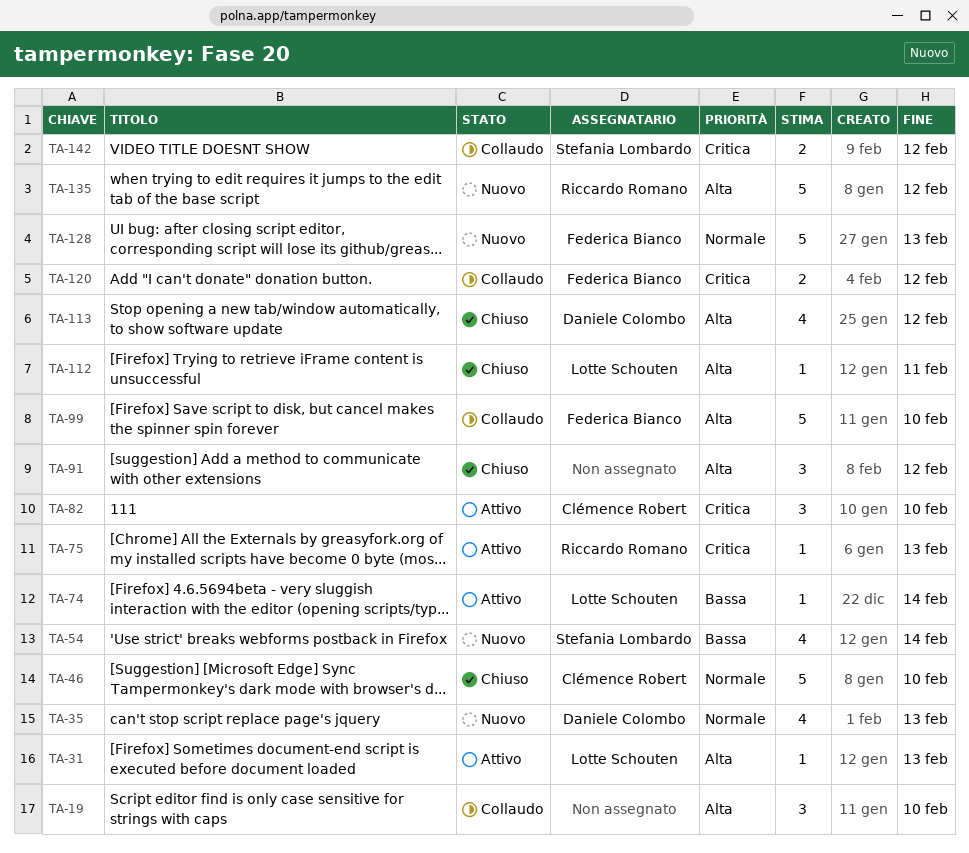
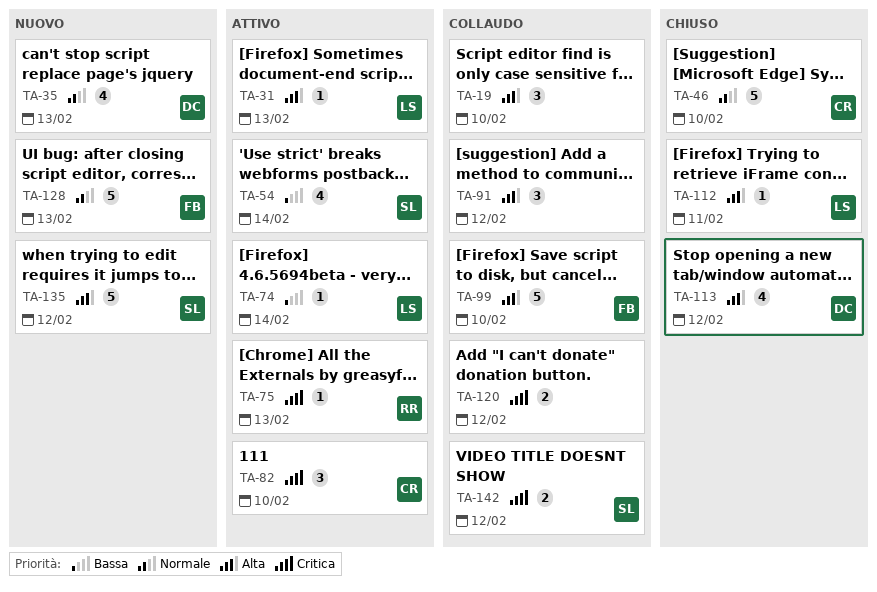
TA-54, status: Nuovo -> Attivo
TA-91, status: Chiuso -> Collaudo
TA-120, owner: Federica Bianco -> none
TA-135, owner: Riccardo Romano -> Stefania Lombardo

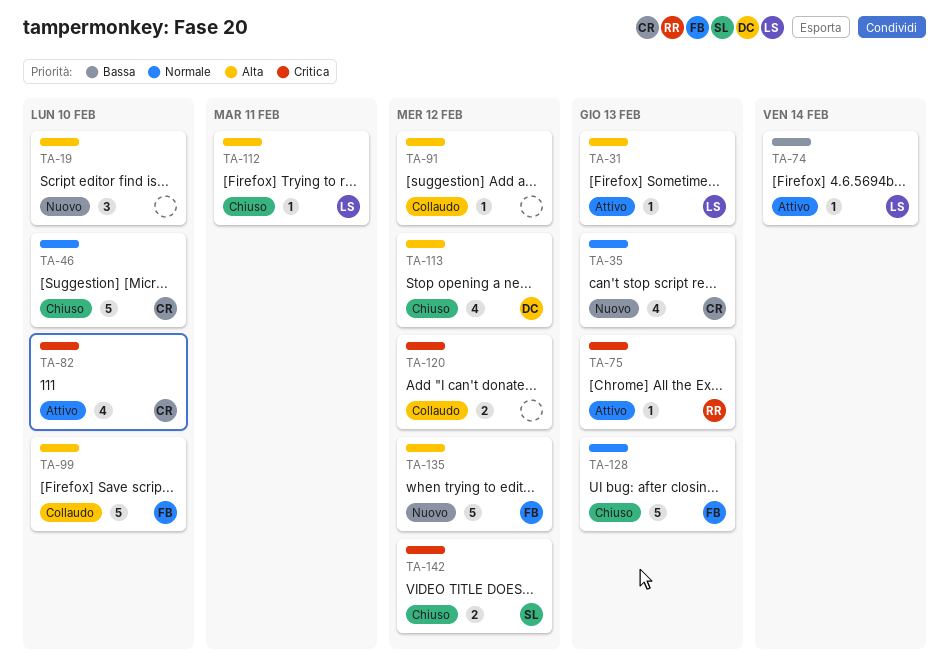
TA-19, status: Collaudo -> Nuovo
TA-35, owner: DC -> CR
TA-54: present -> none
TA-82, estimate: 3 -> 4
TA-91, estimate: 3 -> 1
TA-128, status: Nuovo -> Chiuso
TA-135, owner: SL -> FB
TA-142, status: Collaudo -> Chiuso

